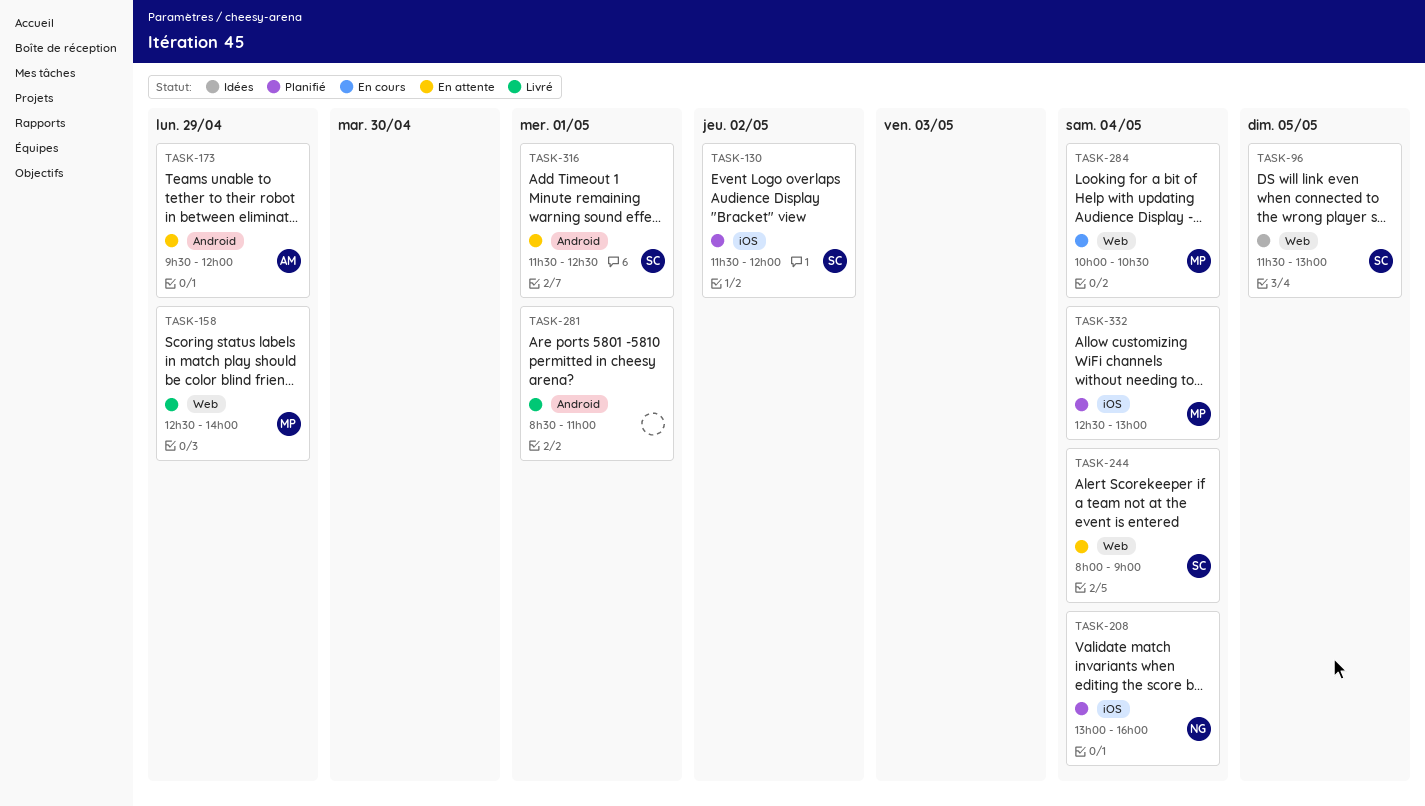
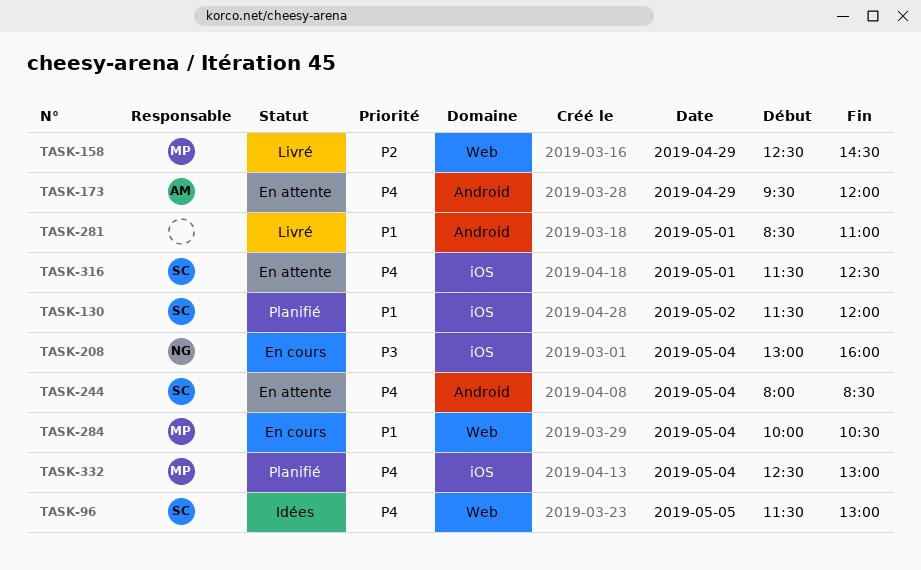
TASK-158, ends: 14:00 -> 14:30
TASK-208, status: Planifié -> En cours
TASK-244, label: Web -> Android
TASK-244, ends: 09:00 -> 08:30
TASK-316, label: Android -> iOS

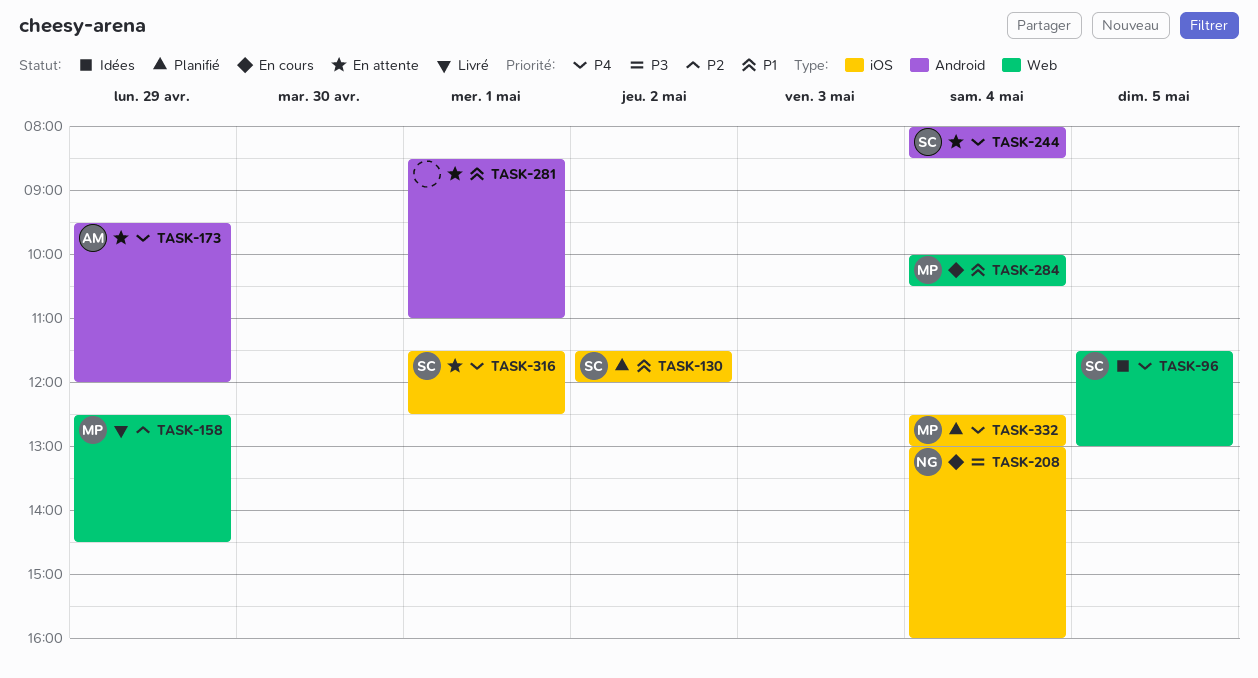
TASK-281, status: Livré -> En attente

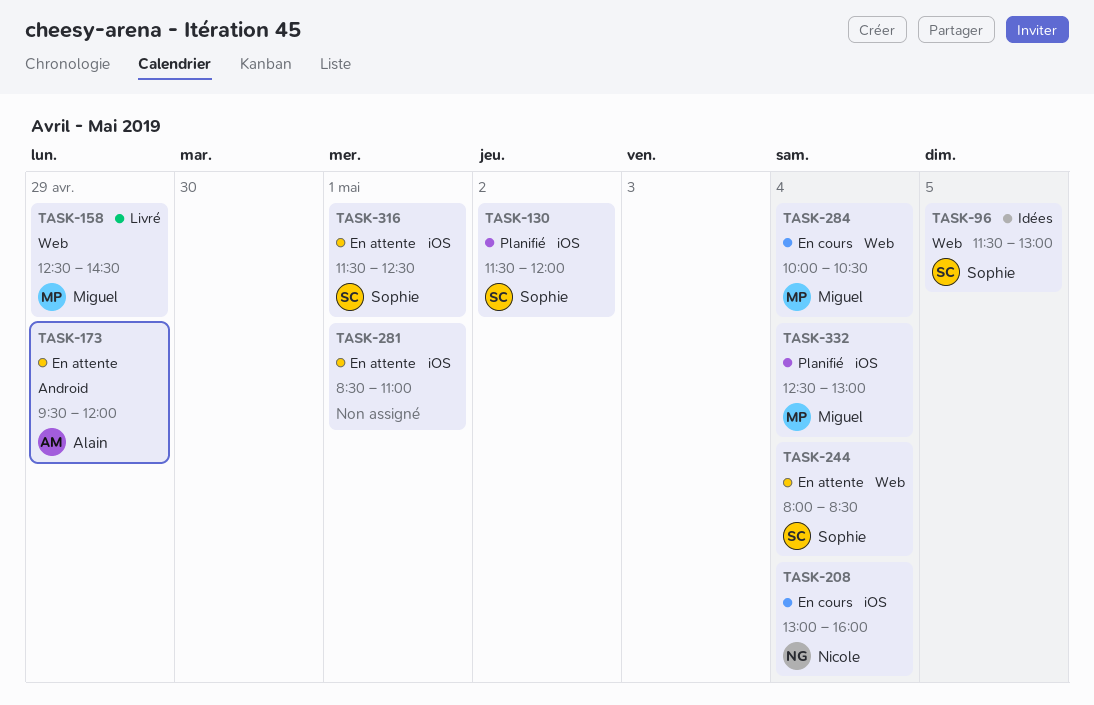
TASK-244, label: Android -> Web
TASK-281, label: Android -> iOS

